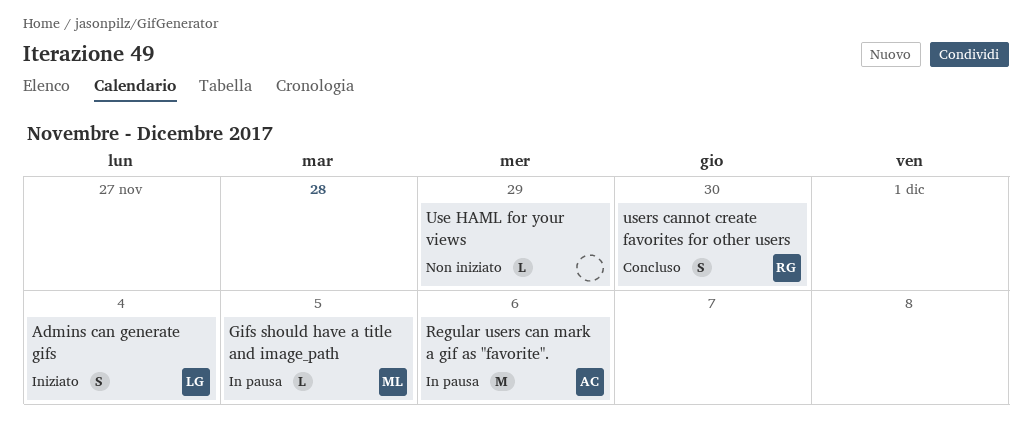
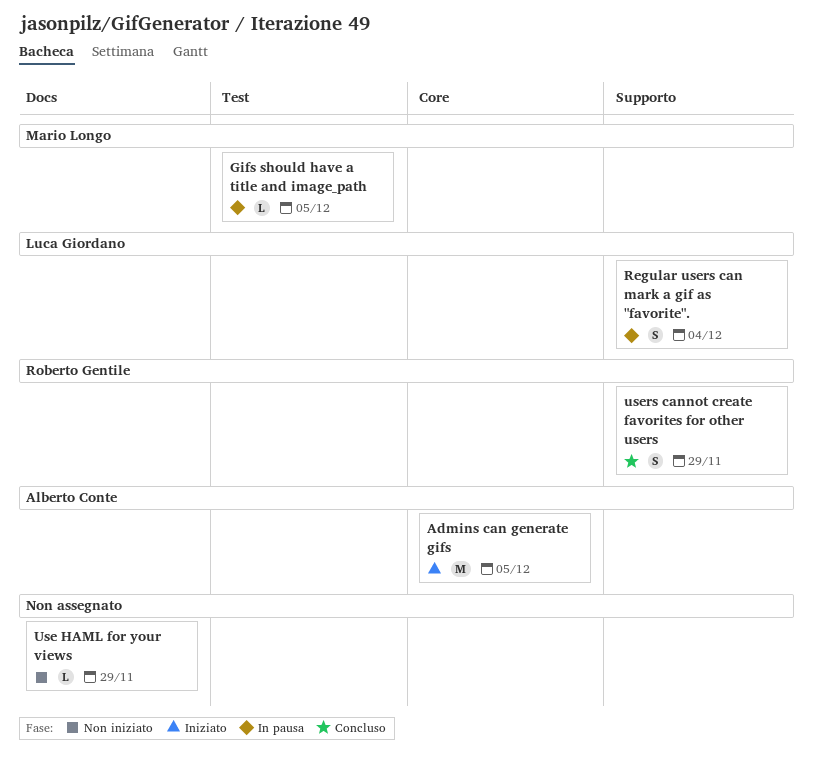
Admins can generate gifs, owner: Luca Giordano -> Alberto Conte
Admins can generate gifs, estimate: S -> M
Admins can generate gifs, due: Dec 4 -> Dec 5
Regular users can mark a gif as "favorite"., owner: Alberto Conte -> Luca Giordano
Regular users can mark a gif as "favorite"., estimate: M -> S
Regular users can mark a gif as "favorite"., due: Dec 6 -> Dec 4
users cannot create favorites for other users, due: Nov 30 -> Nov 29

